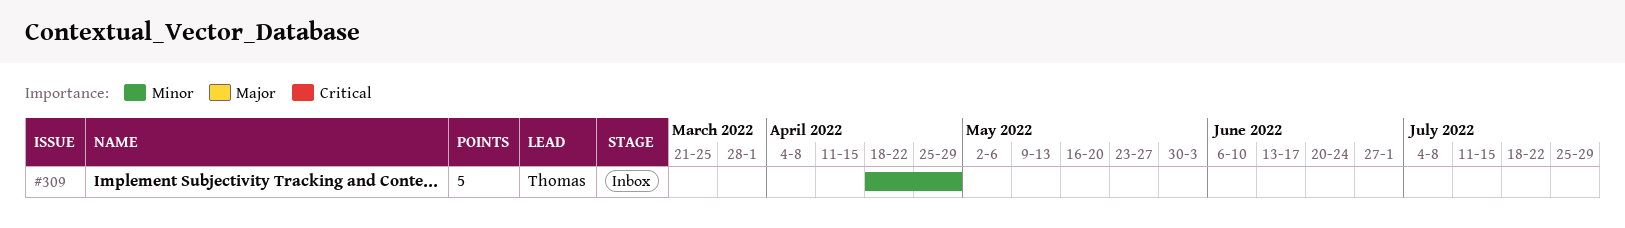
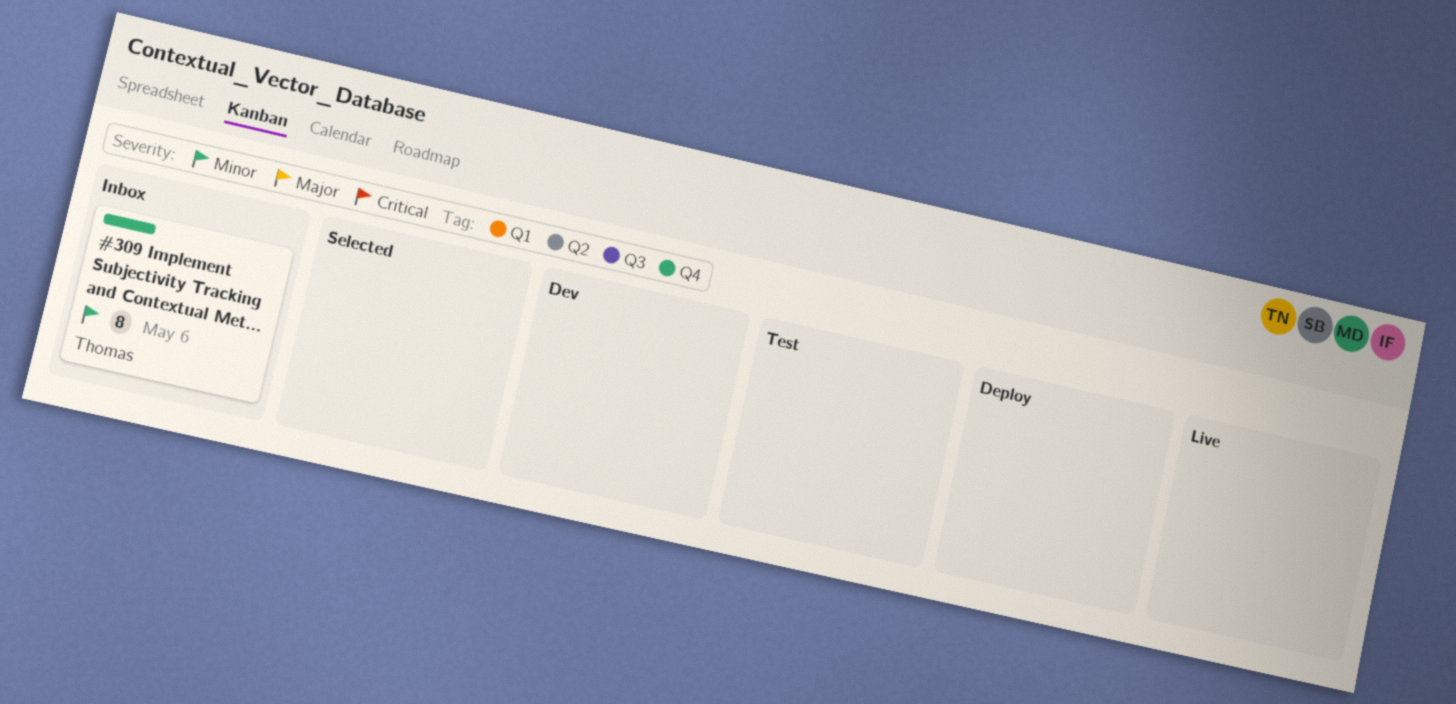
#309, estimate: 5 -> 8
#309, due: Apr 29 -> May 6

